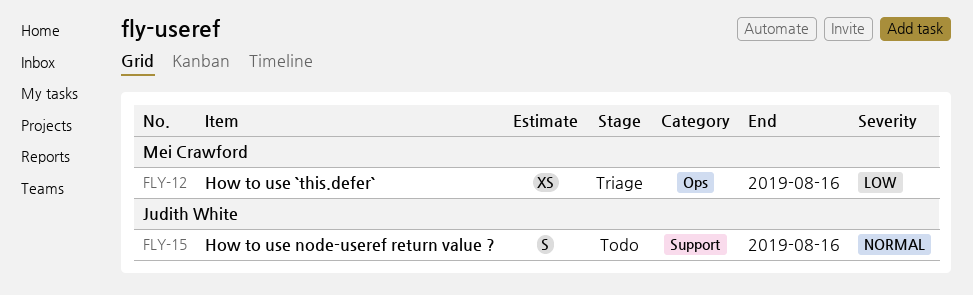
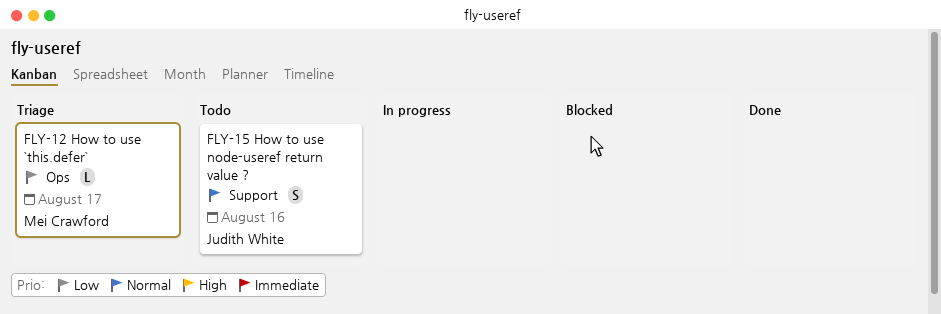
FLY-12, estimate: XS -> L
FLY-12, due: Aug 16 -> Aug 17

